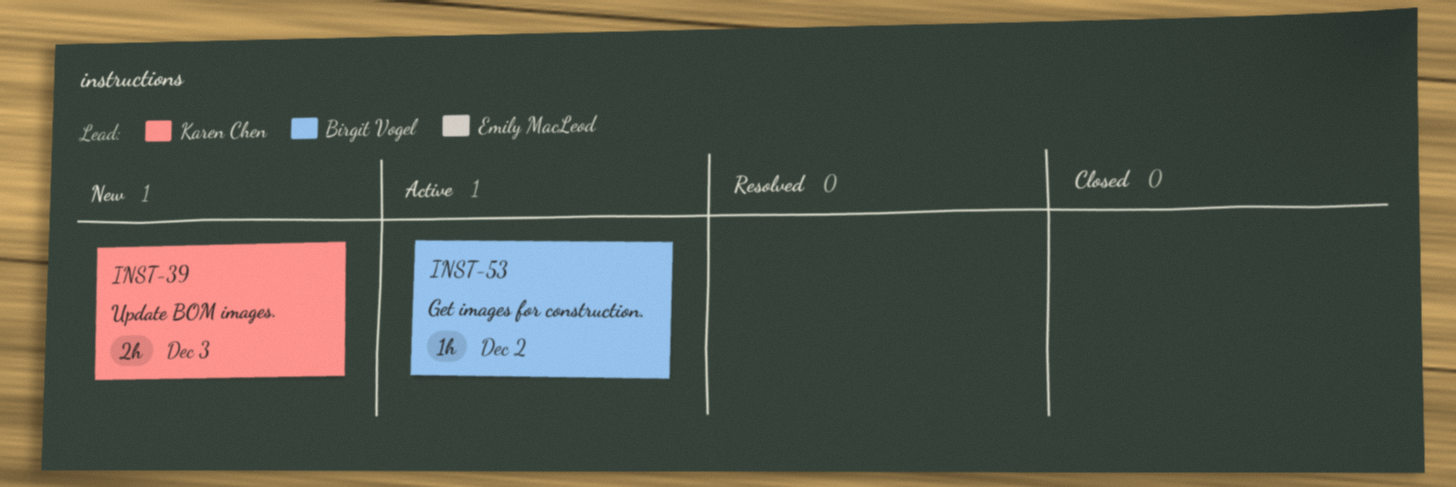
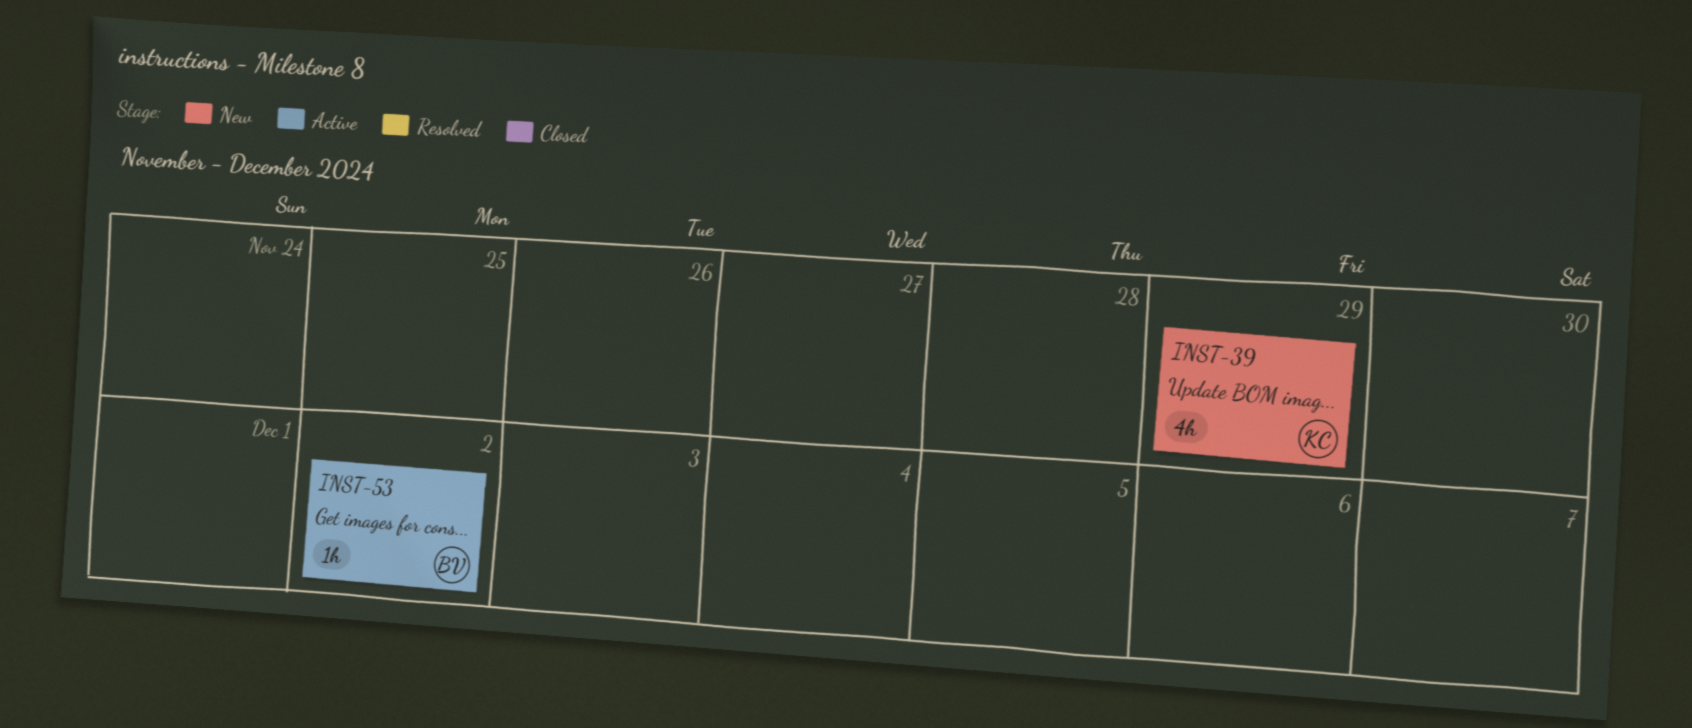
INST-39, estimate: 2h -> 4h
INST-39, due: Dec 3 -> Nov 29

